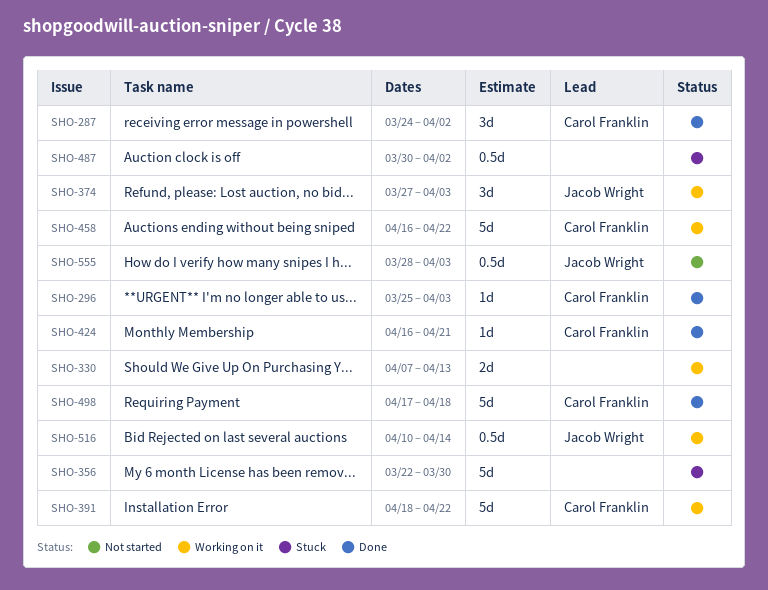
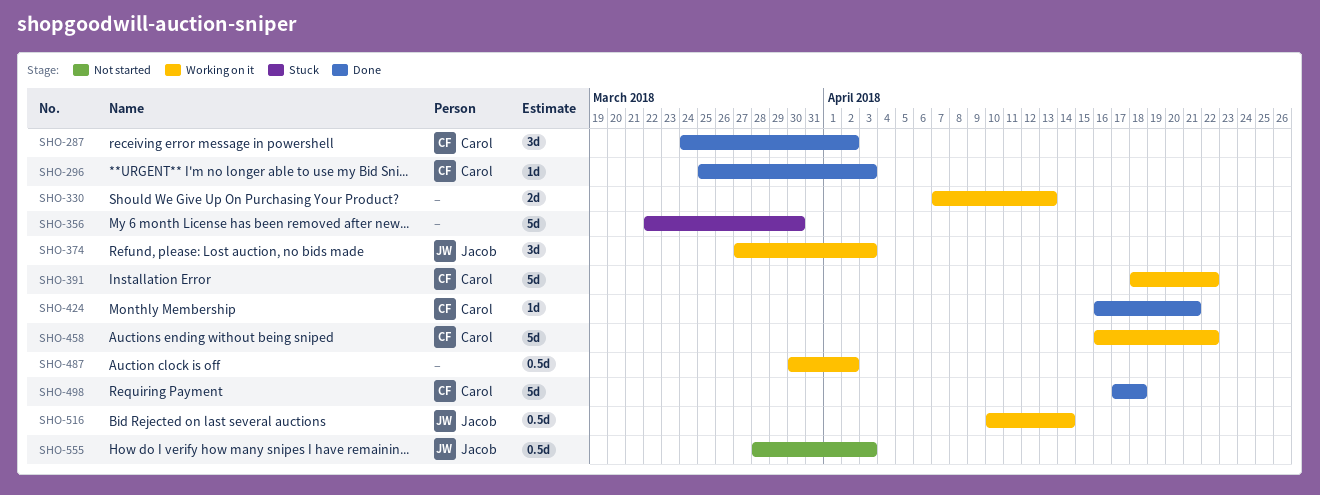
SHO-487, status: Stuck -> Working on it

